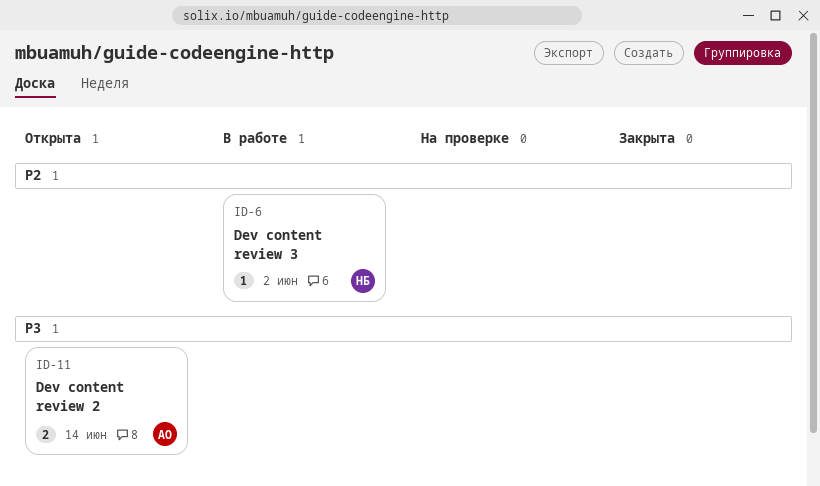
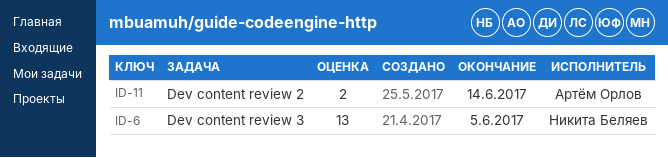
ID-6, estimate: 1 -> 13
ID-6, due: Jun 2 -> Jun 5

